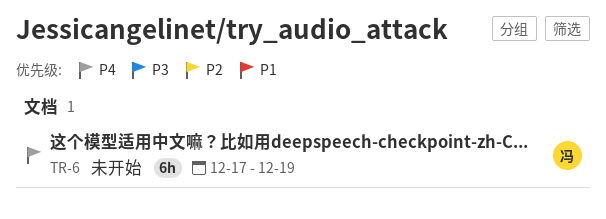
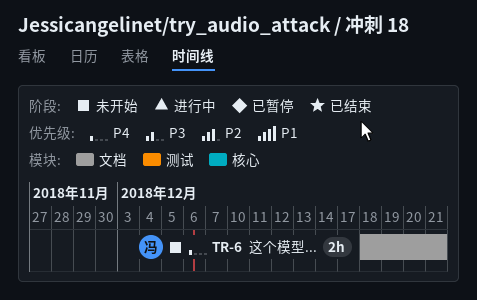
TR-6, estimate: 6h -> 2h
TR-6, start: Dec 17 -> Dec 18
TR-6, due: Dec 19 -> Dec 21

